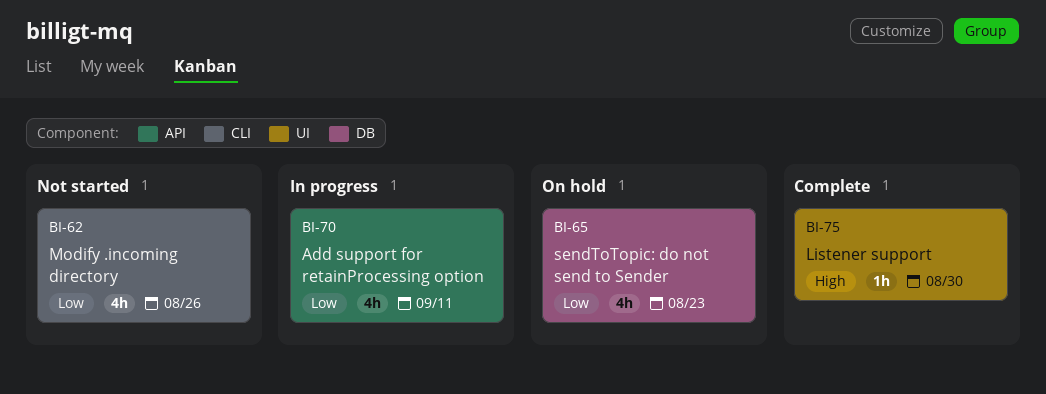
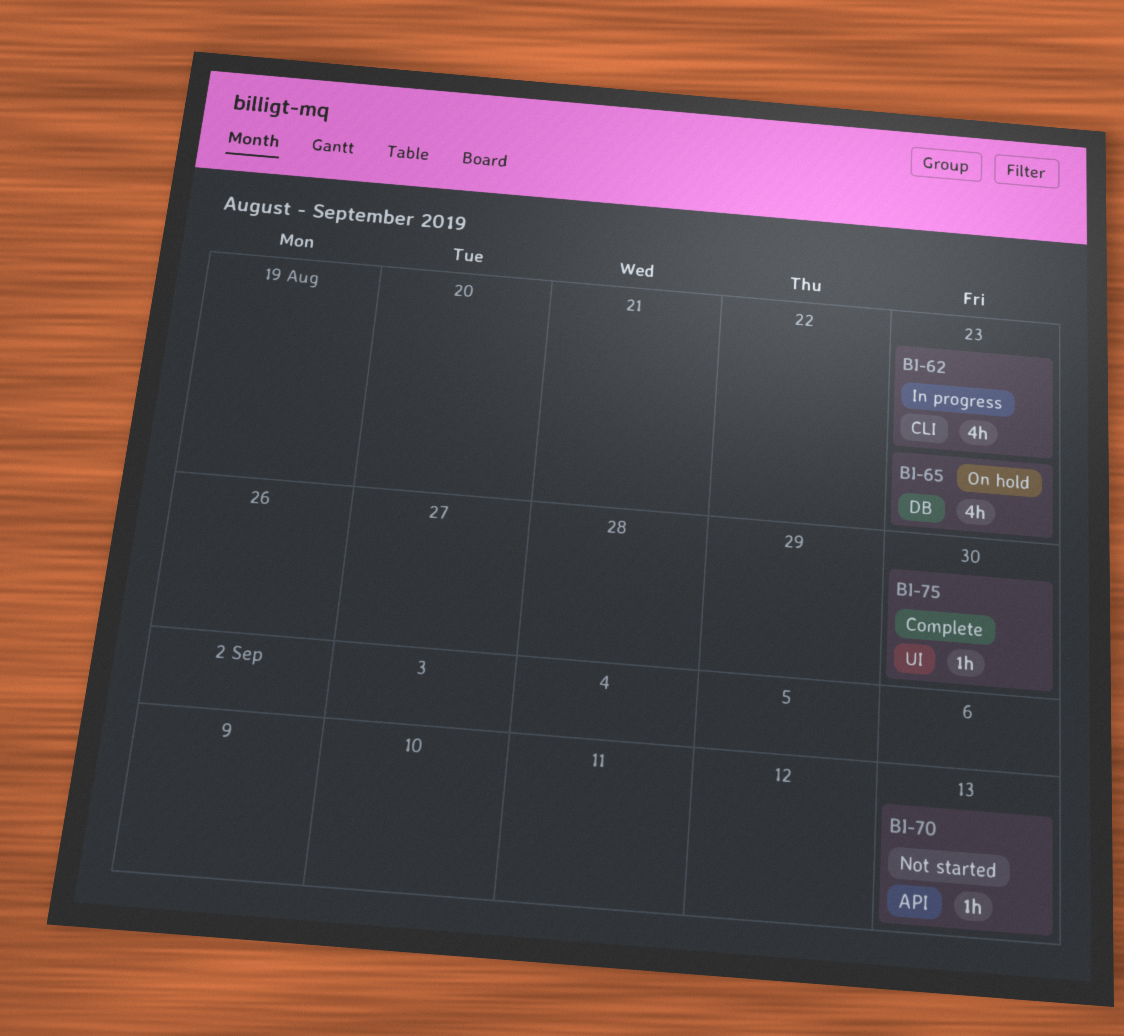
BI-62, status: Not started -> In progress
BI-62, due: Aug 26 -> Aug 23
BI-70, status: In progress -> Not started
BI-70, estimate: 4h -> 1h
BI-70, due: Sep 11 -> Sep 13

